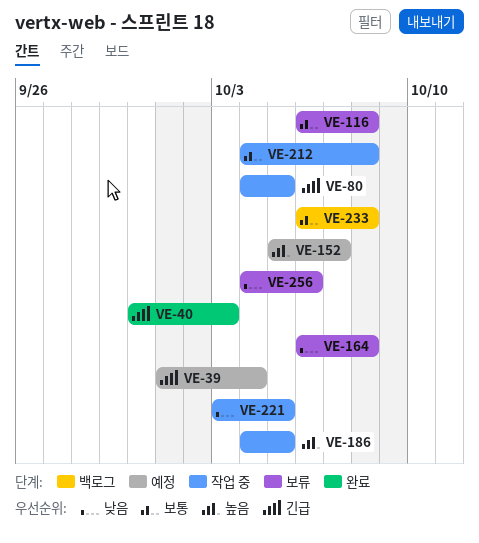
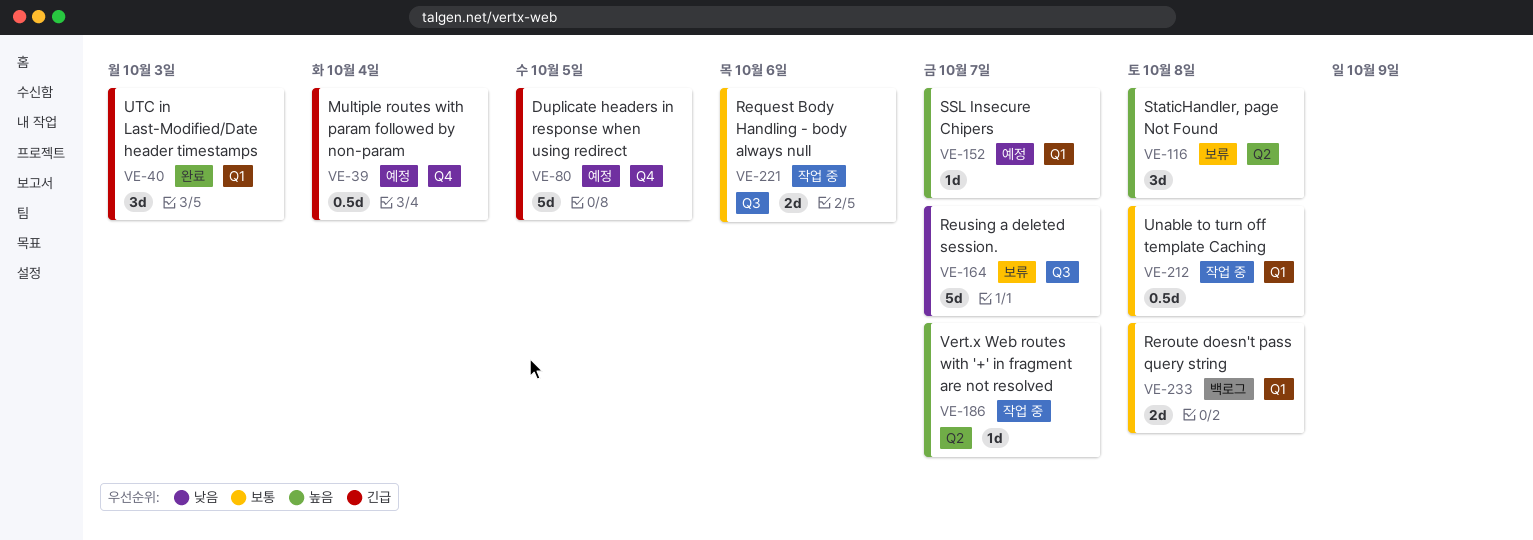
VE-80, status: 작업 중 -> 예정
VE-116, priority: 보통 -> 높음
VE-164, due: Oct 8 -> Oct 7
VE-186, due: Oct 5 -> Oct 7
VE-221, priority: 낮음 -> 보통
VE-221, due: Oct 5 -> Oct 6
VE-256: present -> none

